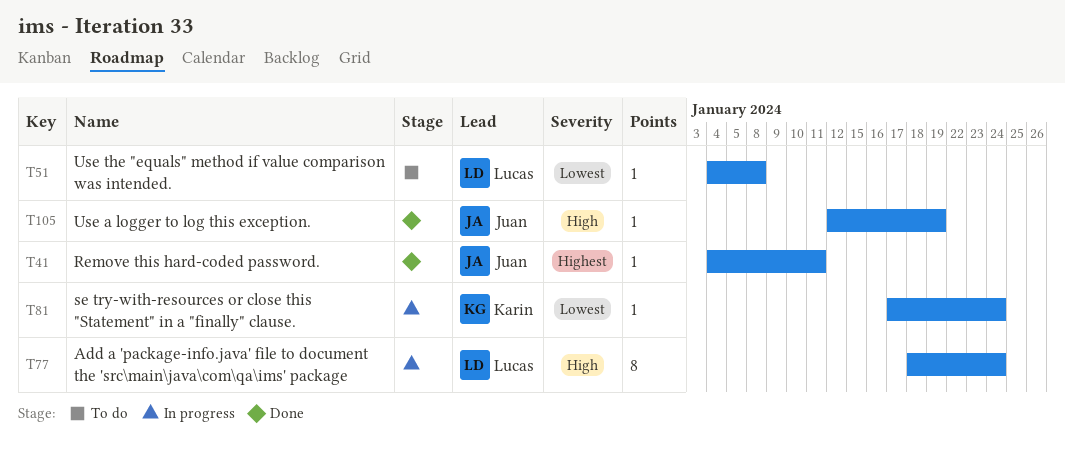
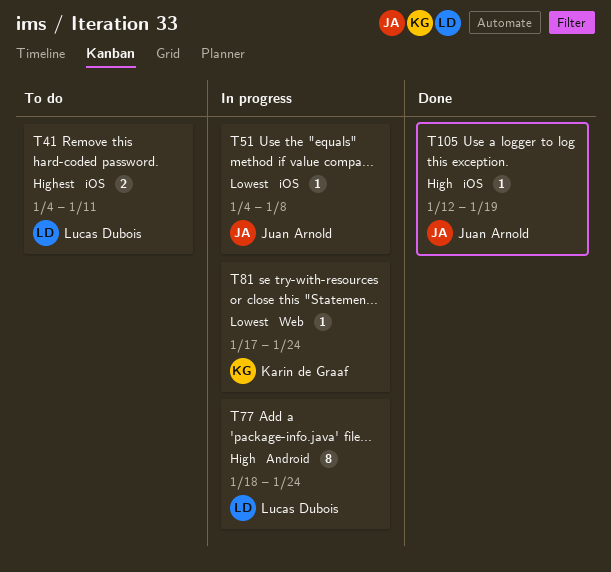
T41, status: Done -> To do
T41, owner: Juan Arnold -> Lucas Dubois
T41, estimate: 1 -> 2
T51, status: To do -> In progress
T51, owner: Lucas Dubois -> Juan Arnold

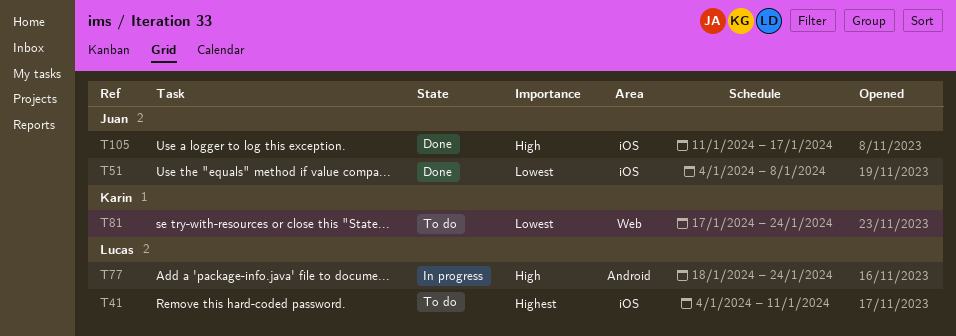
T51, status: In progress -> Done
T81, status: In progress -> To do
T105, start: Jan 12 -> Jan 11
T105, due: Jan 19 -> Jan 17

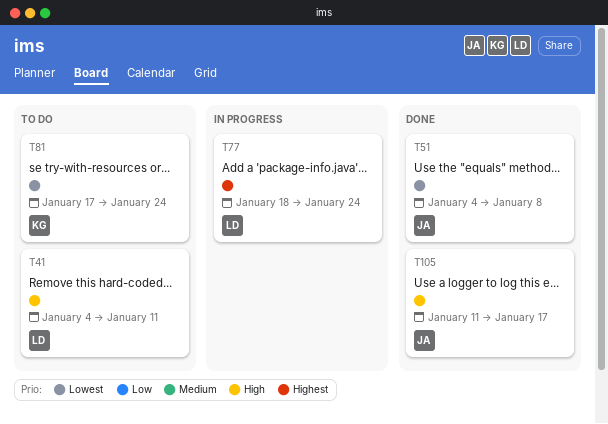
T41, priority: Highest -> High
T77, priority: High -> Highest

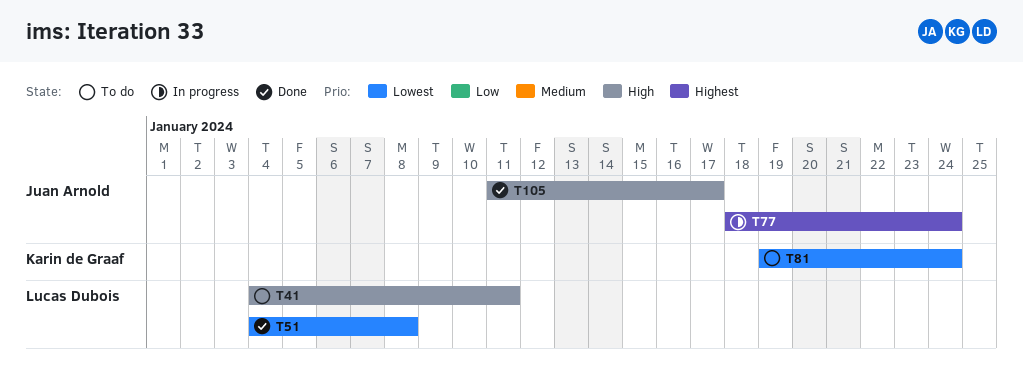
T51, owner: Juan Arnold -> Lucas Dubois
T77, owner: Lucas Dubois -> Juan Arnold
T81, start: Jan 17 -> Jan 19

